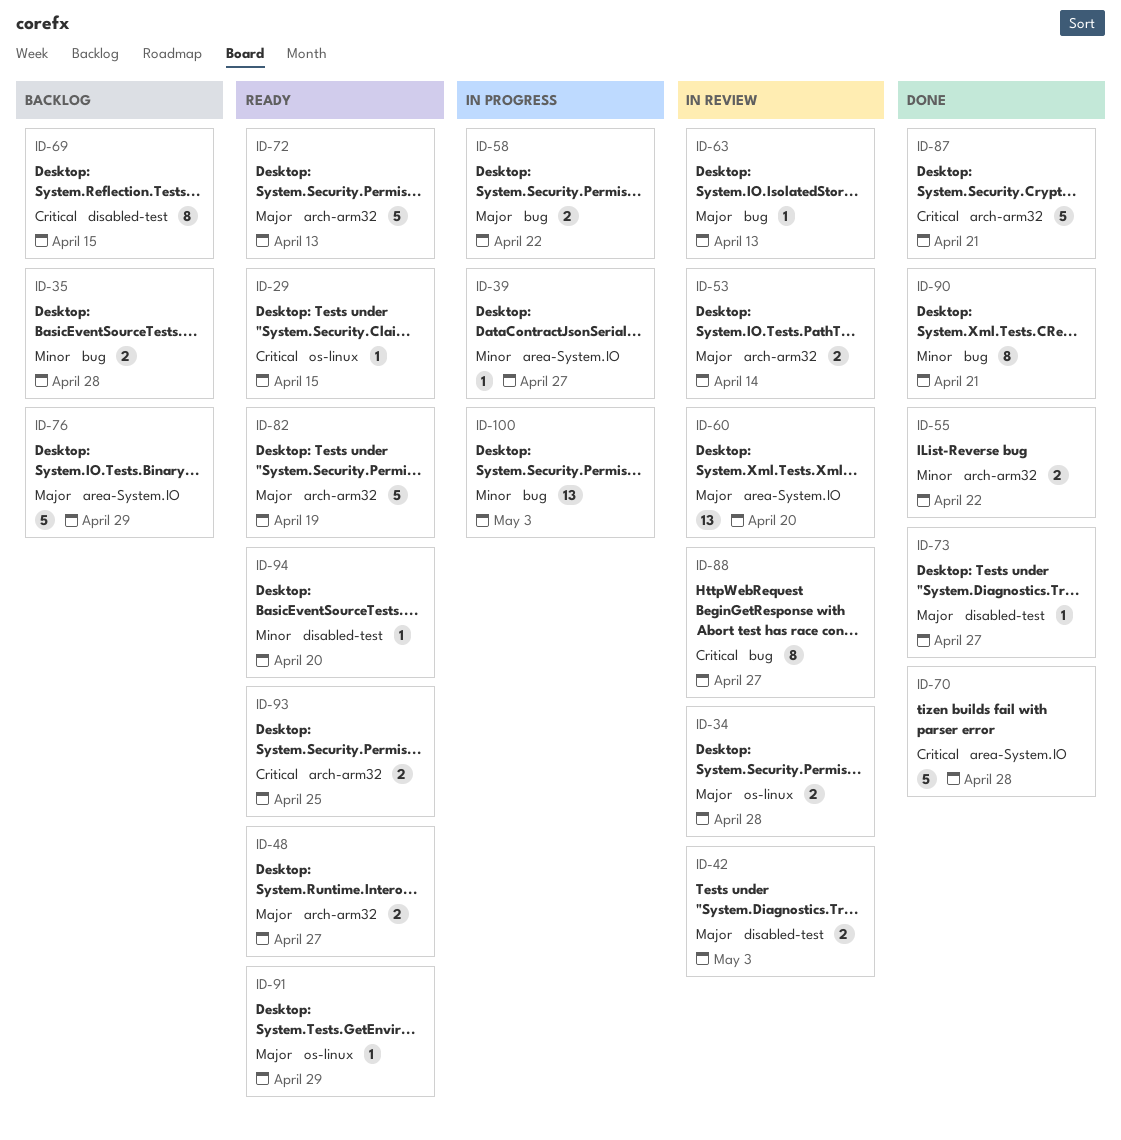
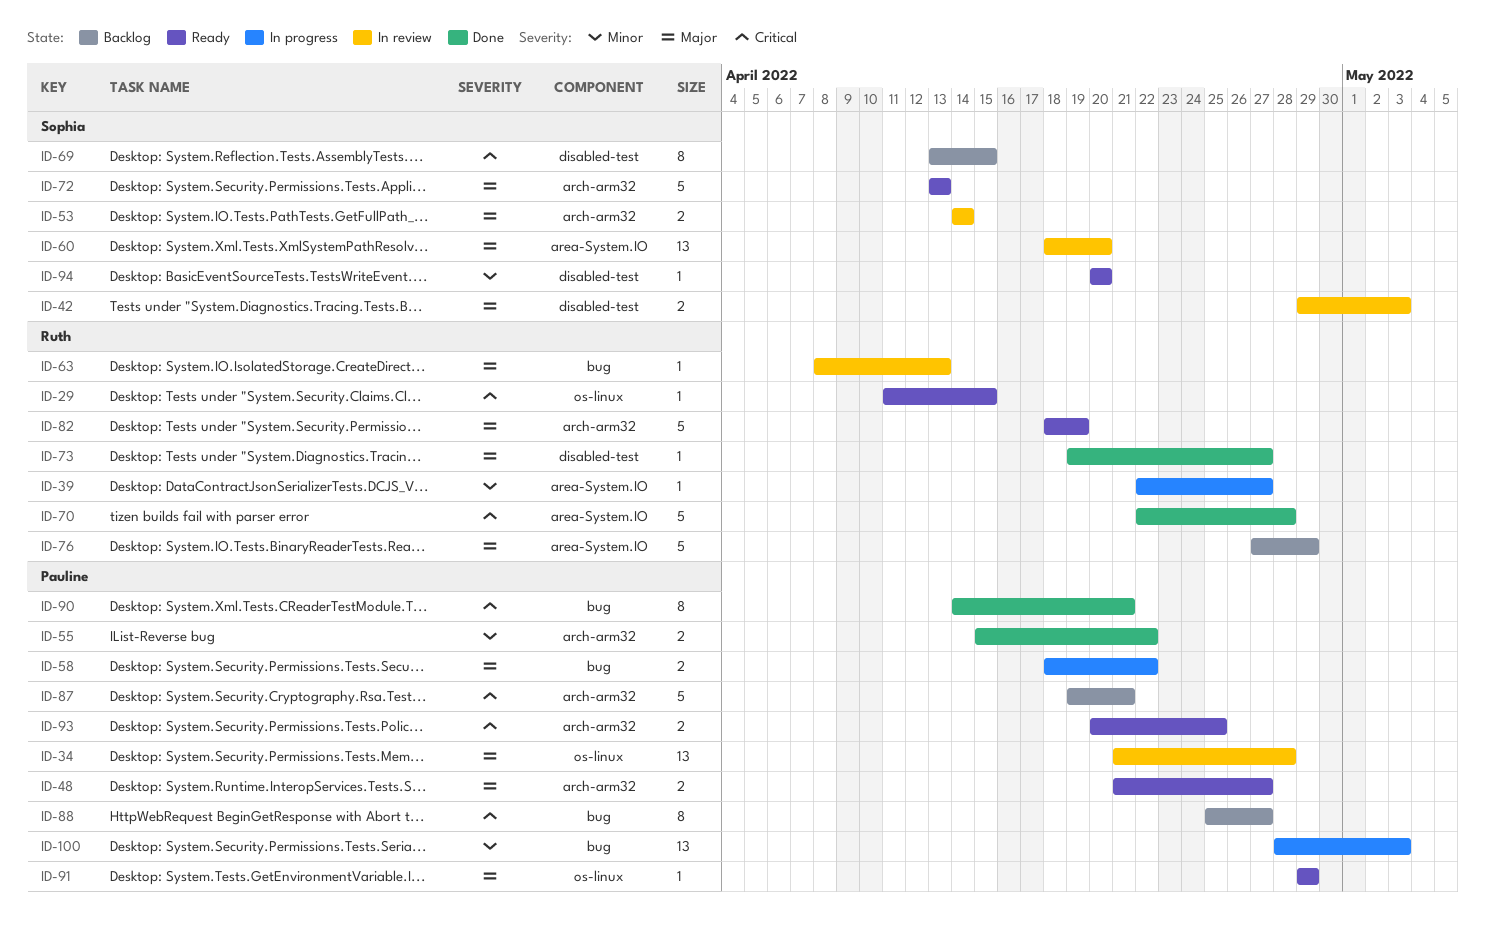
ID-34, estimate: 2 -> 13
ID-35: present -> none
ID-87, status: Done -> Backlog
ID-88, status: In review -> Backlog
ID-90, priority: Minor -> Critical

